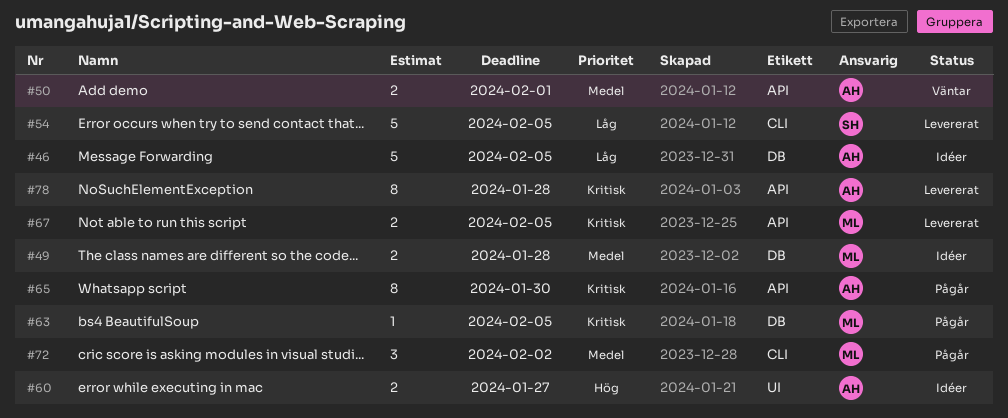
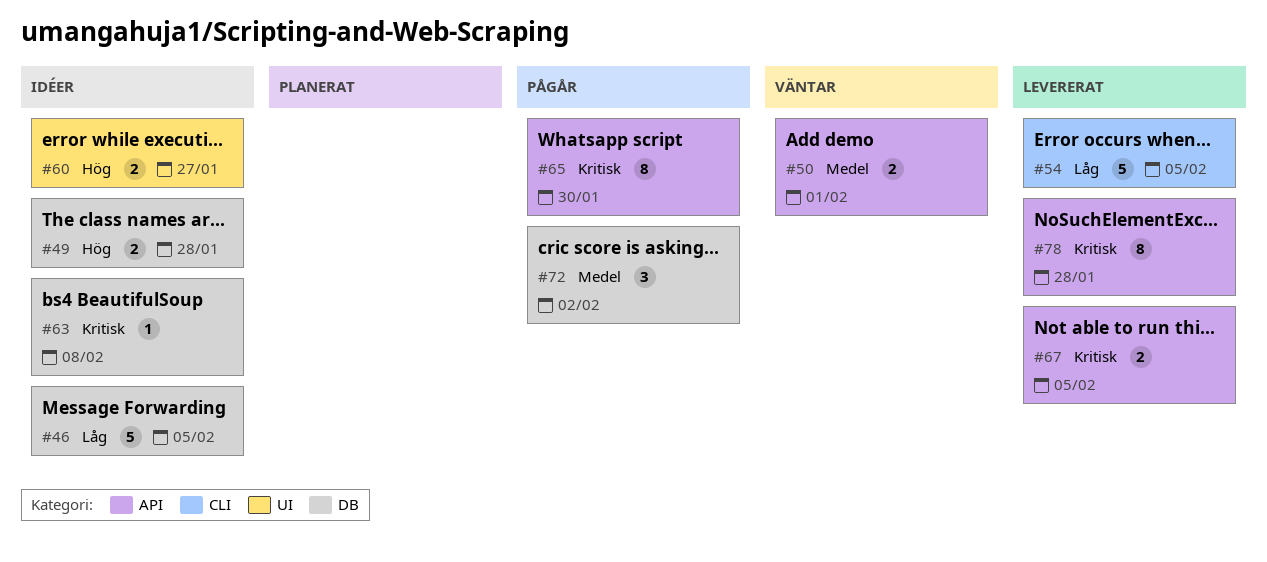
#49, priority: Medel -> Hög
#63, status: Pågår -> Idéer
#63, due: Feb 5 -> Feb 8
#72, label: CLI -> DB

